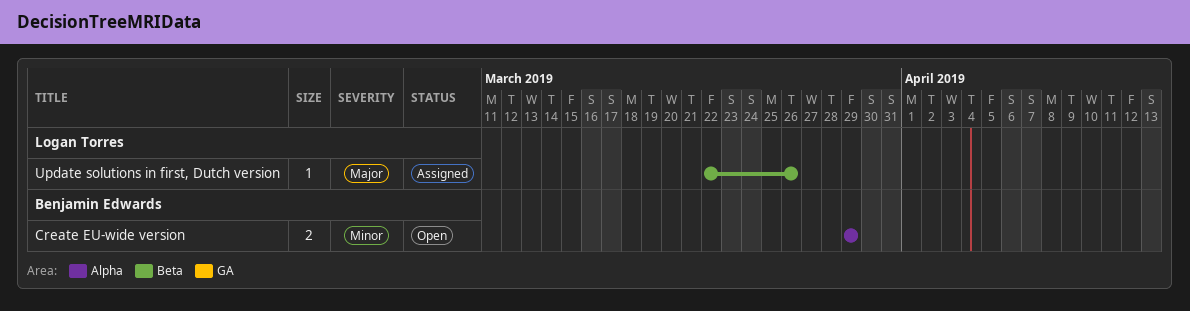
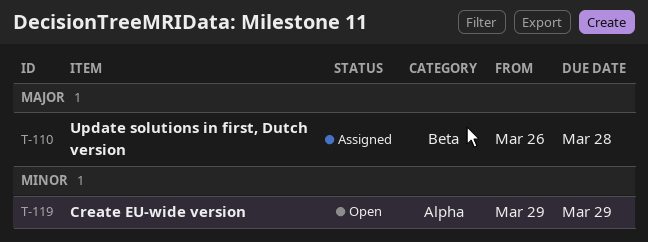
Update solutions in first, Dutch version, start: Mar 22 -> Mar 26
Update solutions in first, Dutch version, due: Mar 26 -> Mar 28

